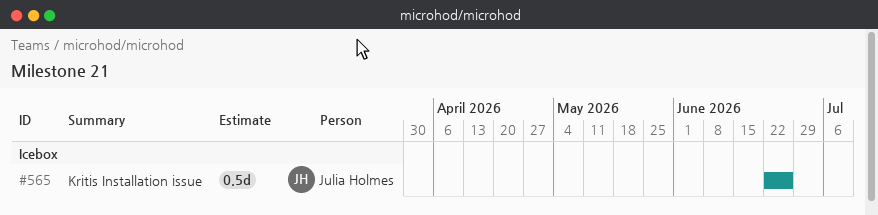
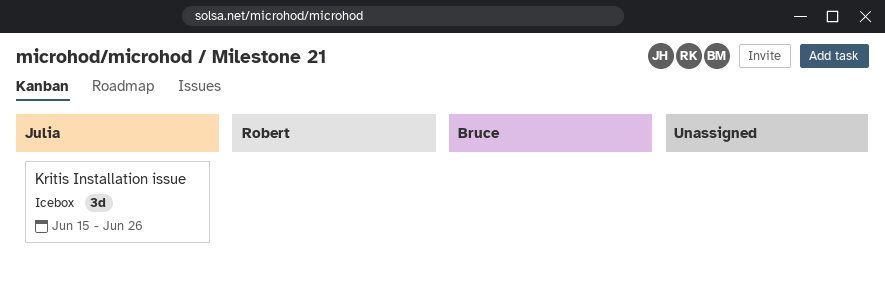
Kritis Installation issue, estimate: 0.5d -> 3d
Kritis Installation issue, start: Jun 22 -> Jun 15

